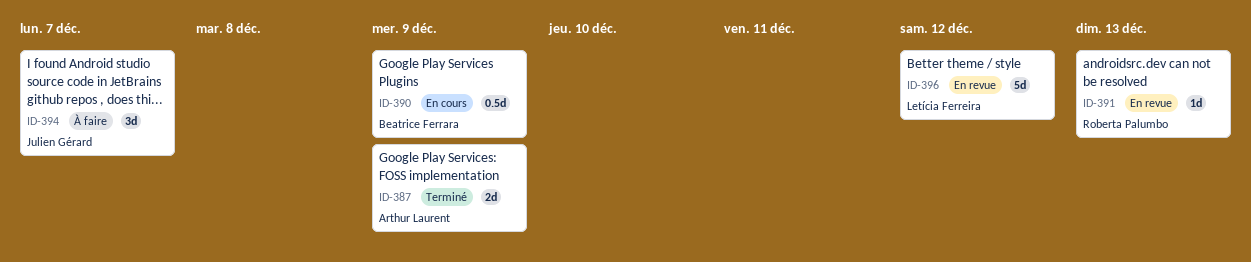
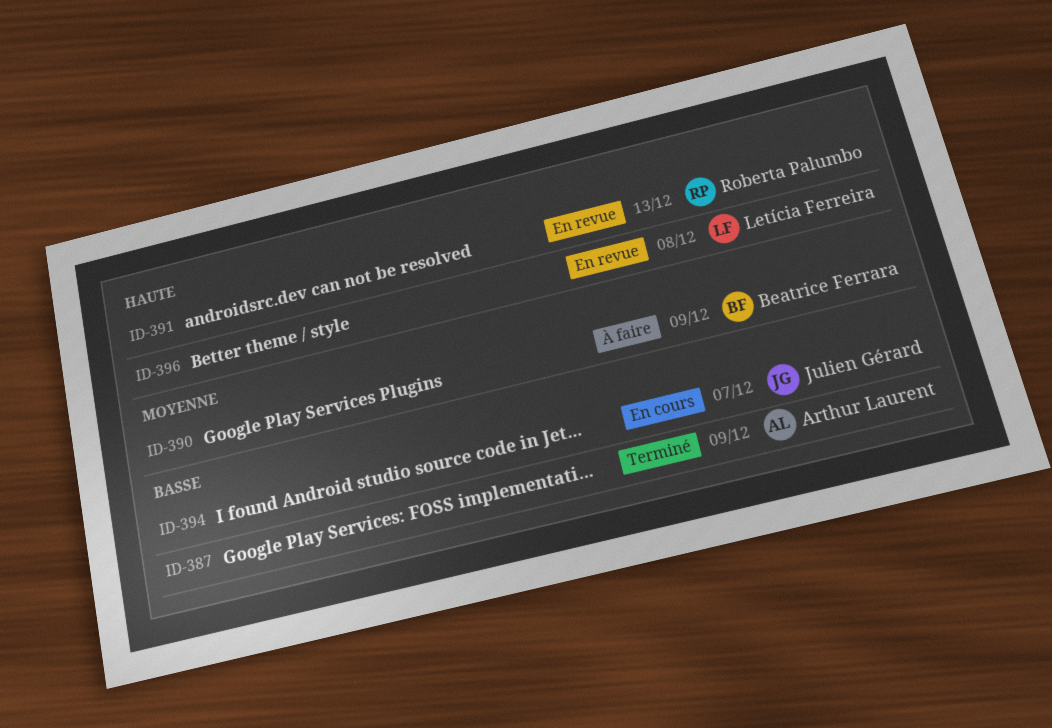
ID-390, status: En cours -> À faire
ID-394, status: À faire -> En cours
ID-396, due: Dec 12 -> Dec 8

